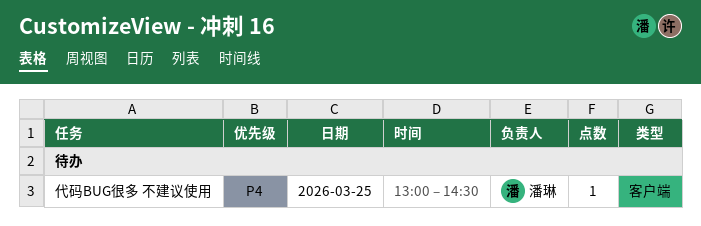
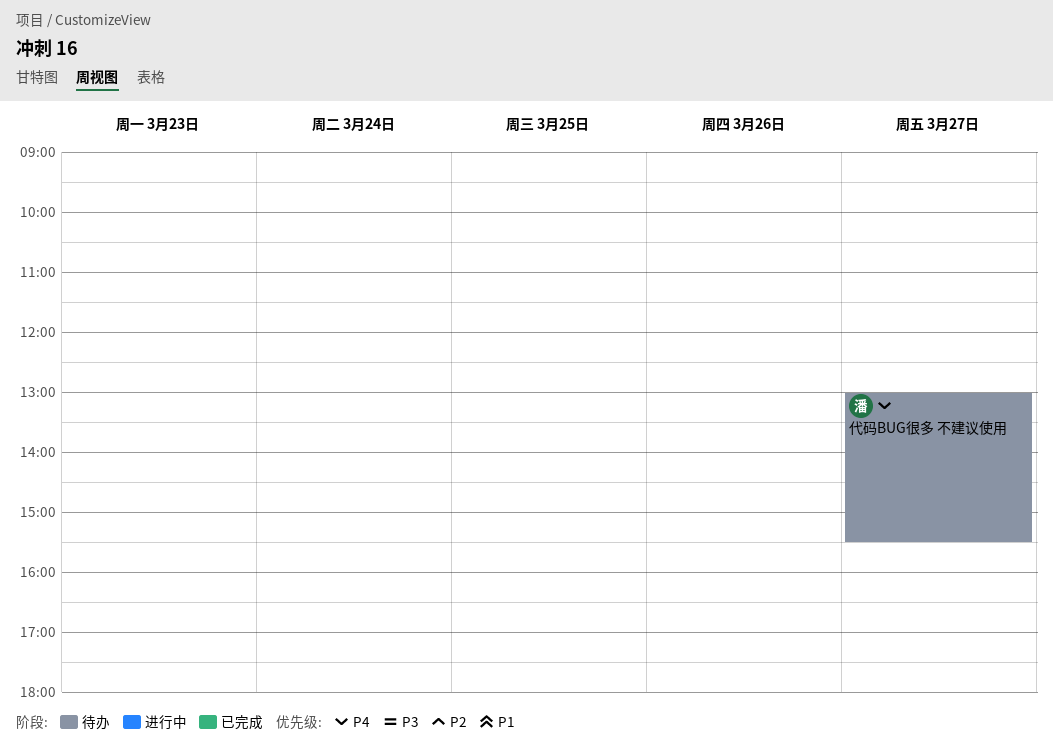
代码BUG很多 不建议使用, day: Mar 25 -> Mar 27
代码BUG很多 不建议使用, ends: 14:30 -> 15:30

